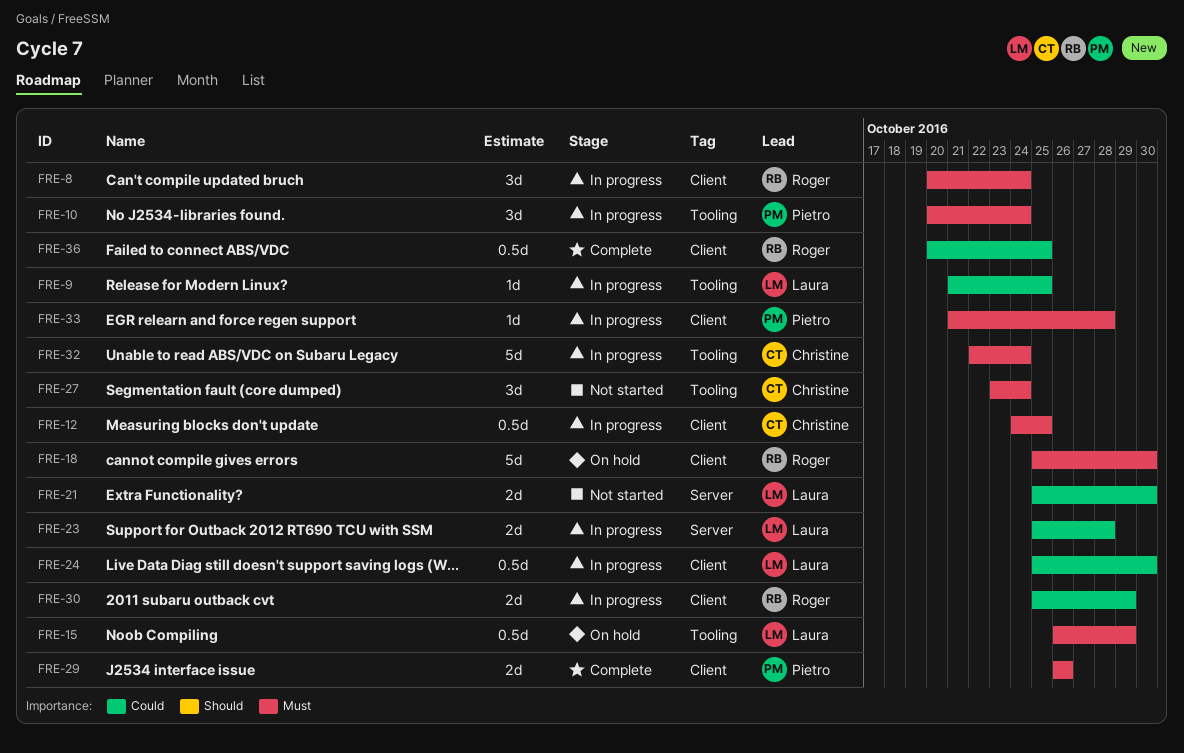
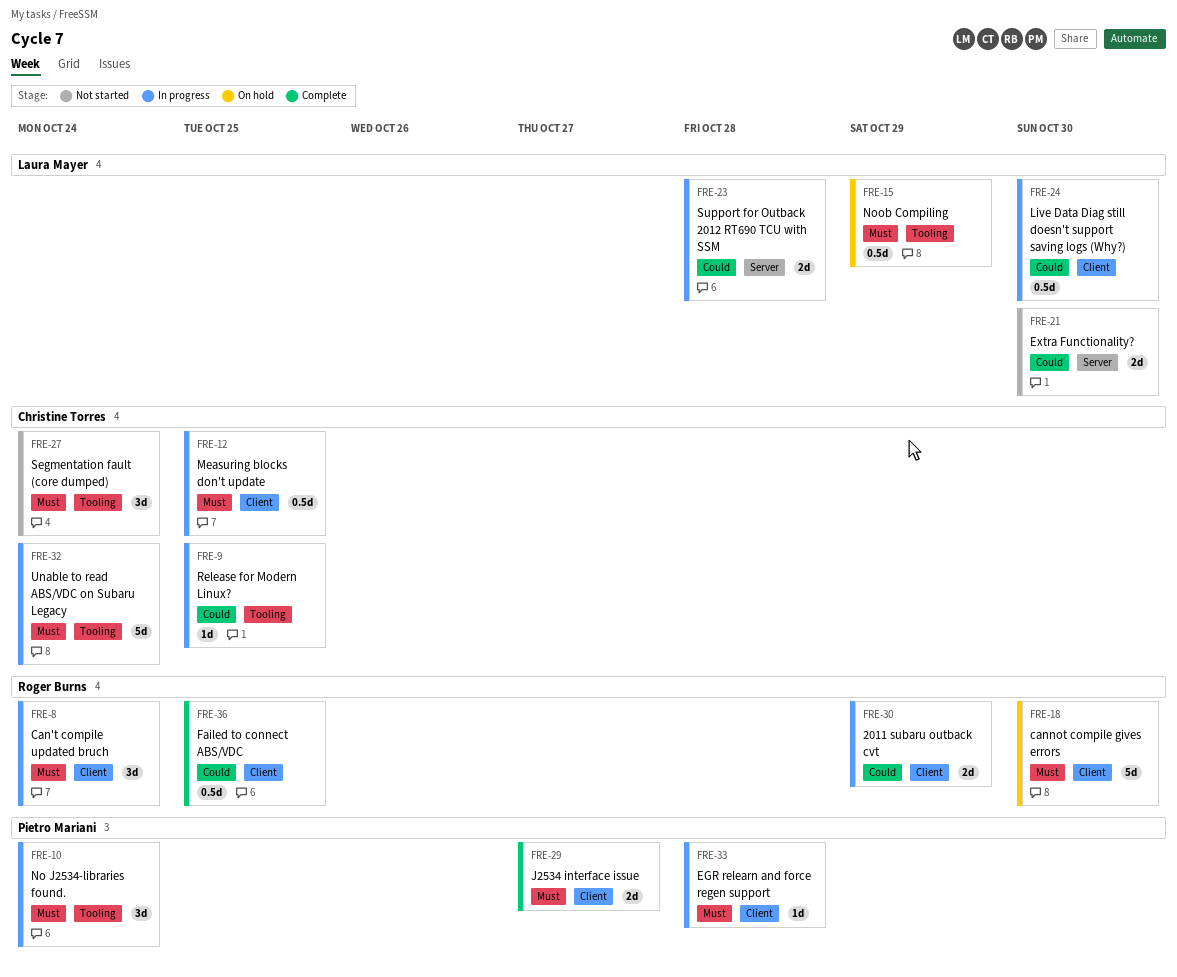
FRE-9, owner: Laura Mayer -> Christine Torres
FRE-29, due: Oct 26 -> Oct 27

